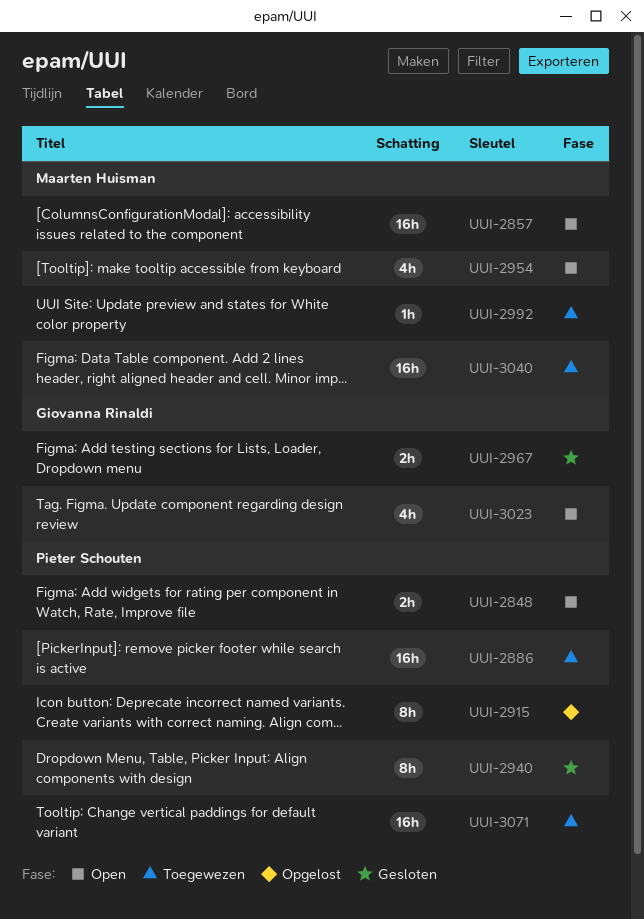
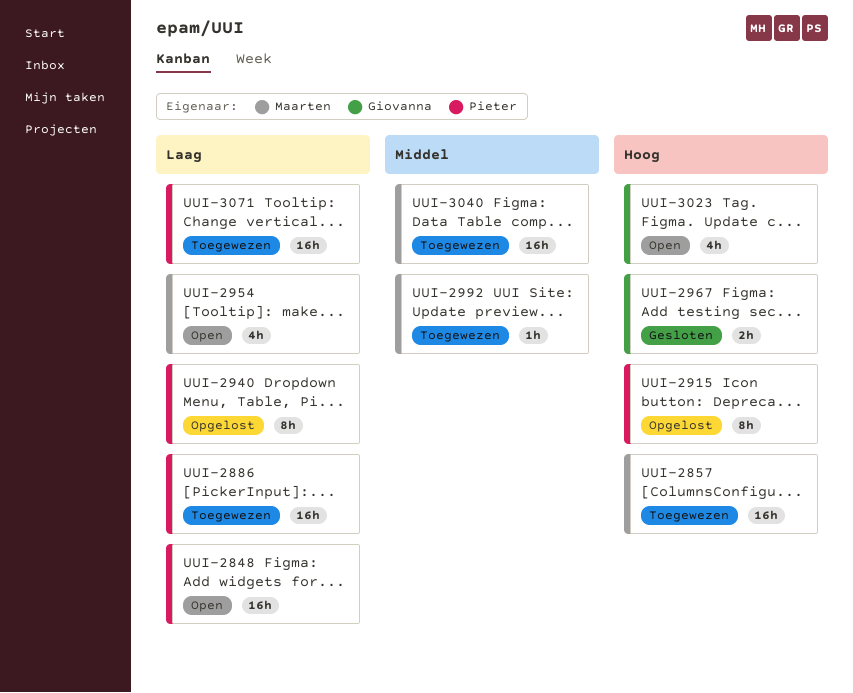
UUI-2848, estimate: 2h -> 16h
UUI-2857, status: Open -> Toegewezen
UUI-2940, status: Gesloten -> Opgelost

